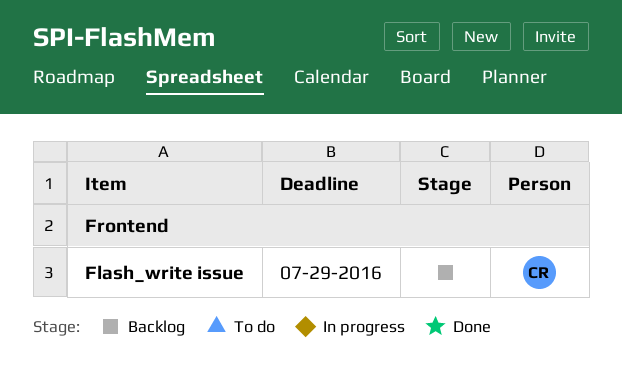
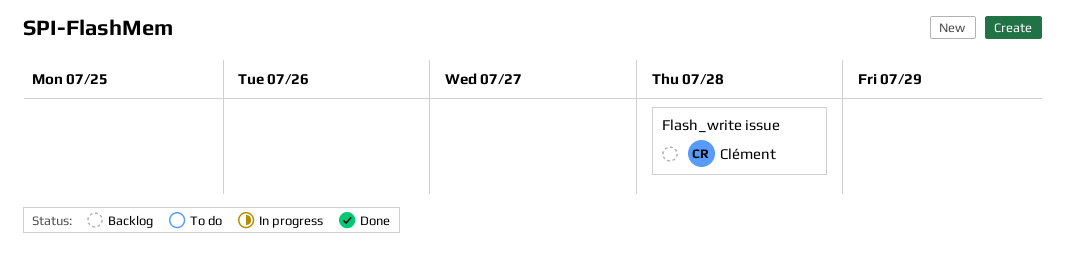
Flash_write issue, due: Jul 29 -> Jul 28

